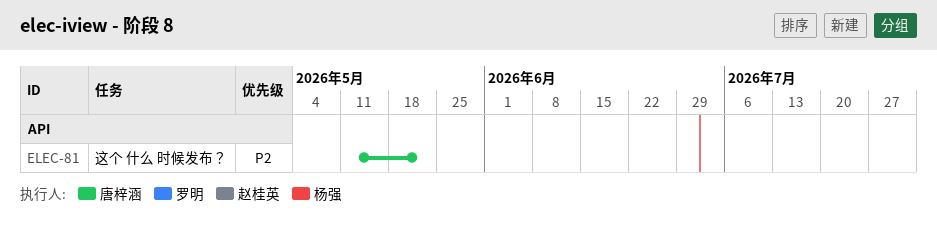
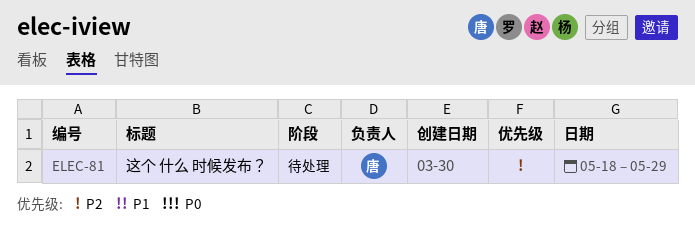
ELEC-81, start: May 11 -> May 18
ELEC-81, due: May 22 -> May 29

